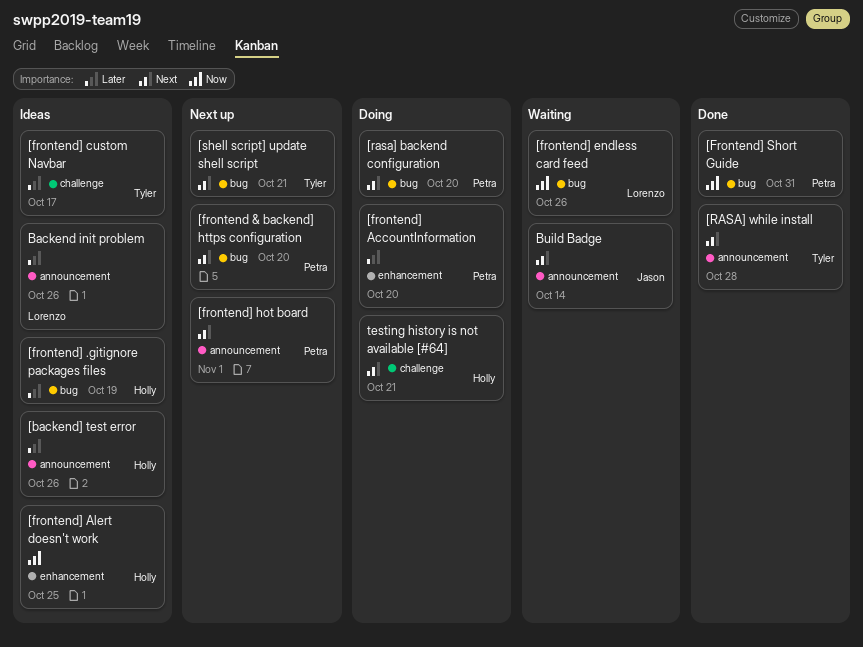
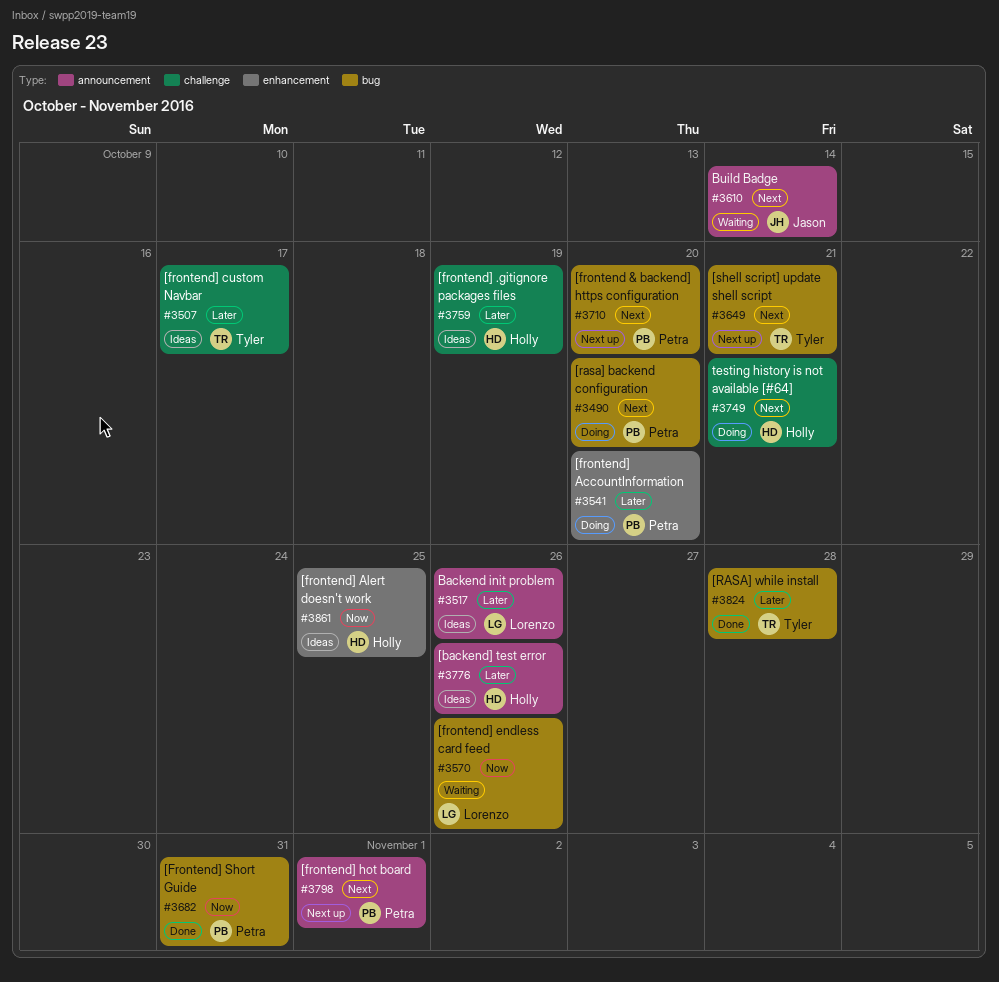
[frontend] .gitignore packages files, label: bug -> challenge
[RASA] while install, priority: Next -> Later
[RASA] while install, label: announcement -> bug

